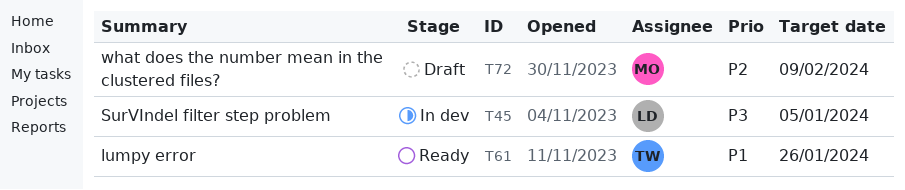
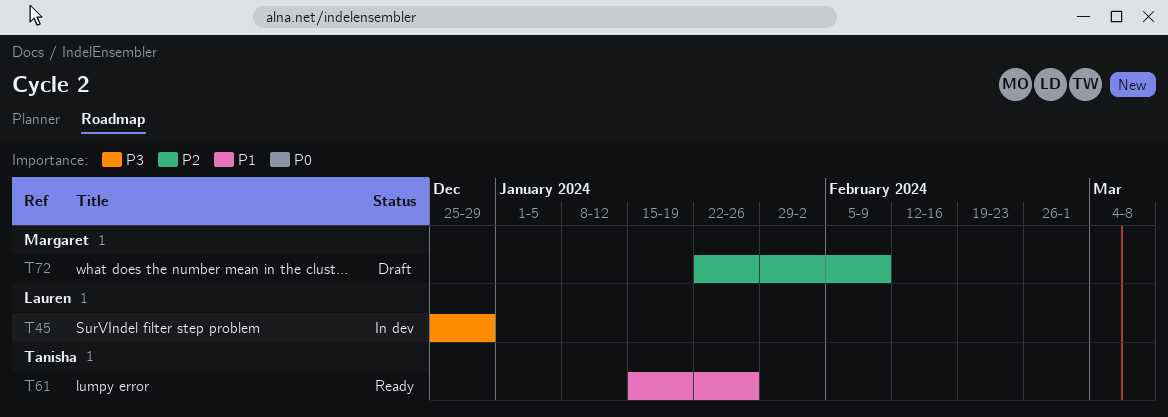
T45, due: Jan 5 -> Dec 29

